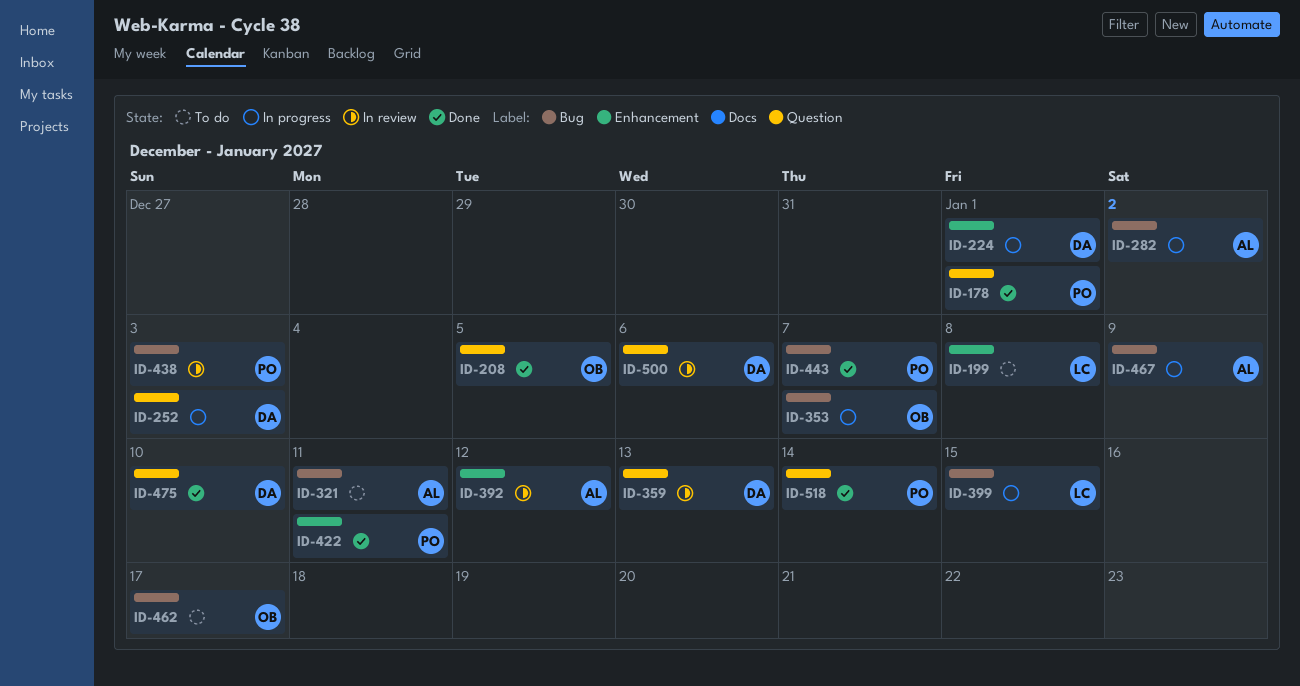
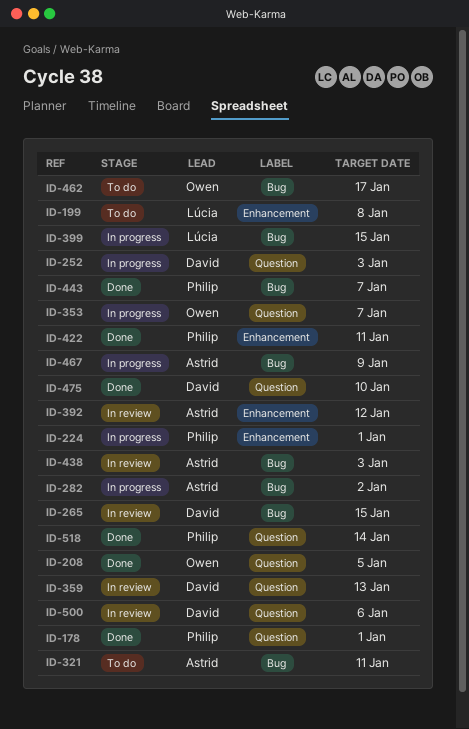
ID-224, owner: David -> Philip
ID-265: none -> present
ID-353, label: Bug -> Question
ID-438, owner: Philip -> Astrid

